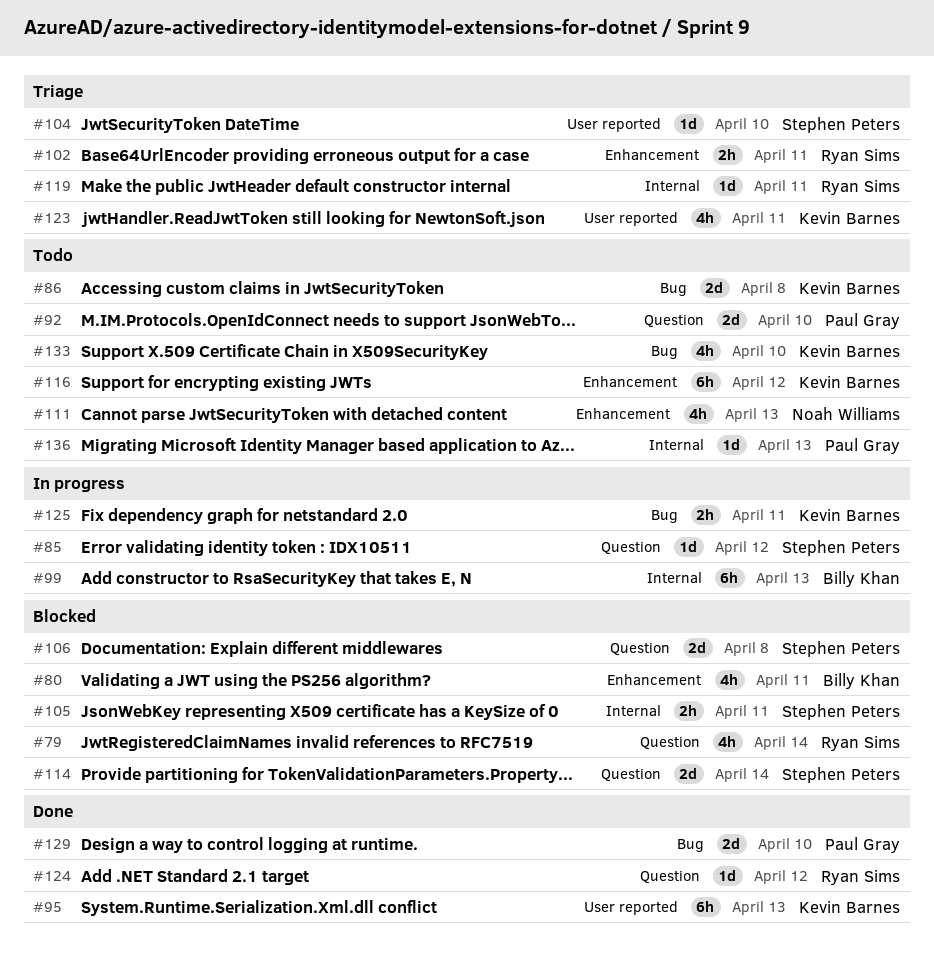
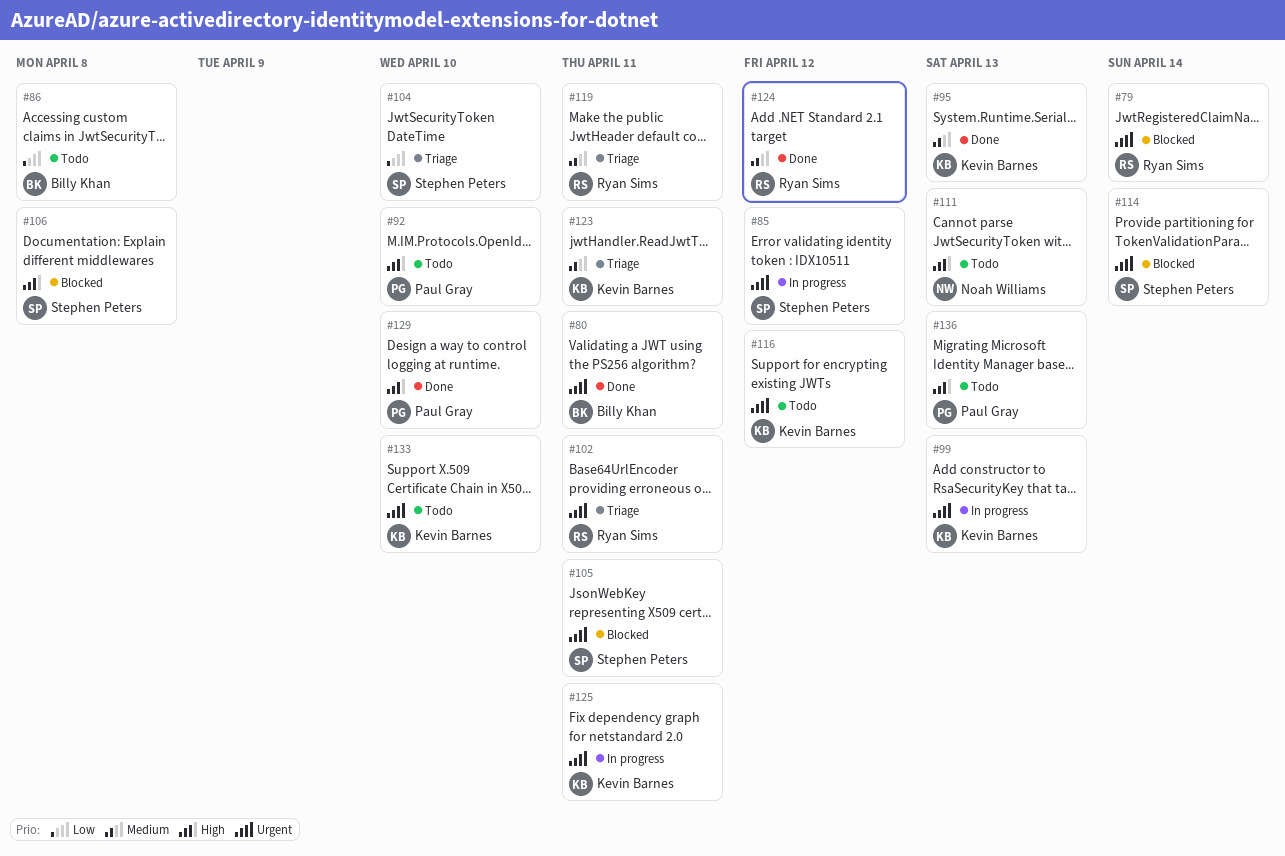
#80, status: Blocked -> Done
#86, owner: Kevin Barnes -> Billy Khan
#99, owner: Billy Khan -> Kevin Barnes

